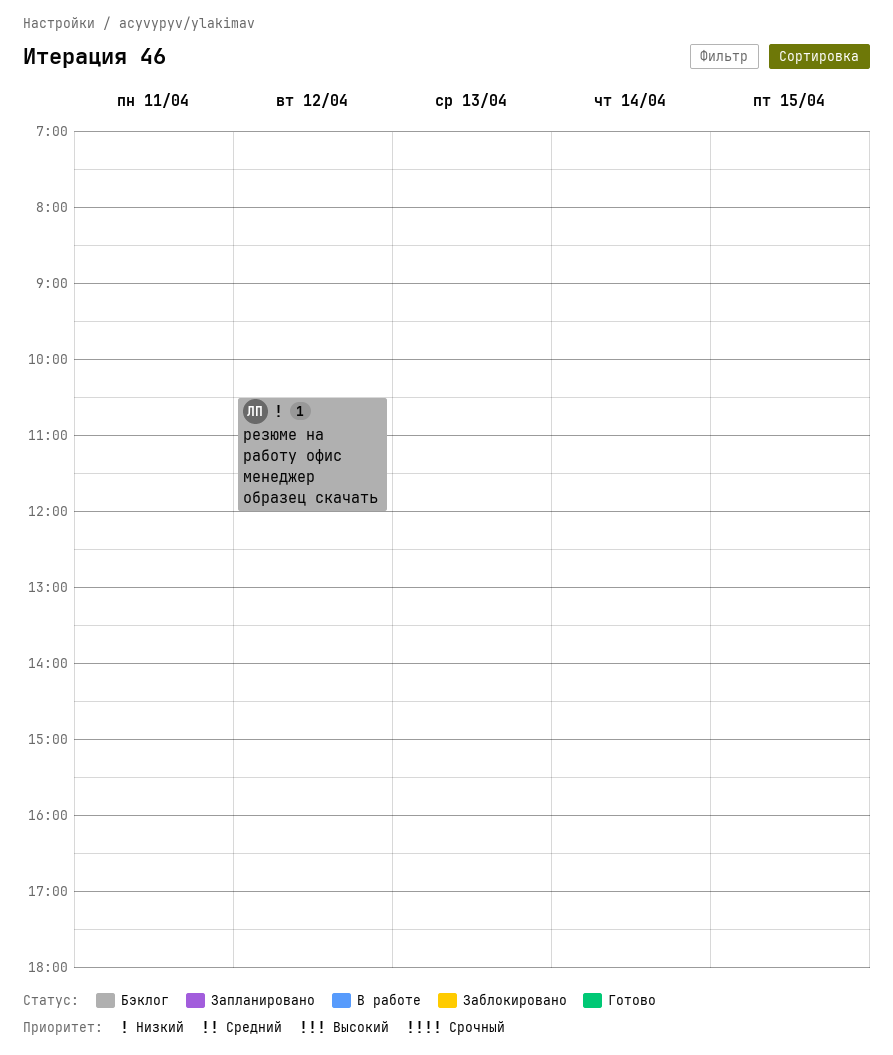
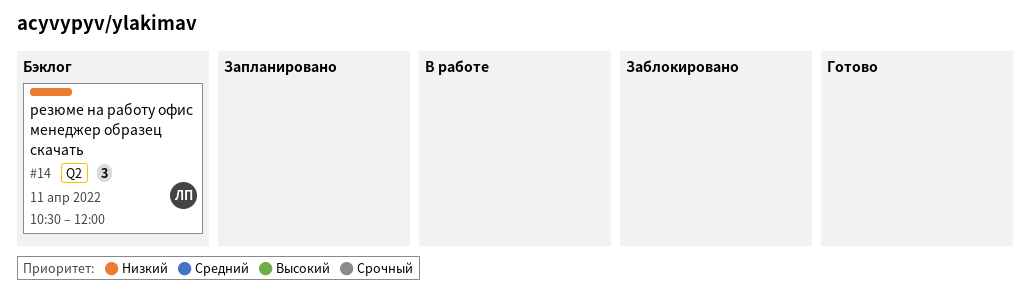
резюме на работу офис менеджер образец скачать, estimate: 1 -> 3
резюме на работу офис менеджер образец скачать, day: Apr 12 -> Apr 11

